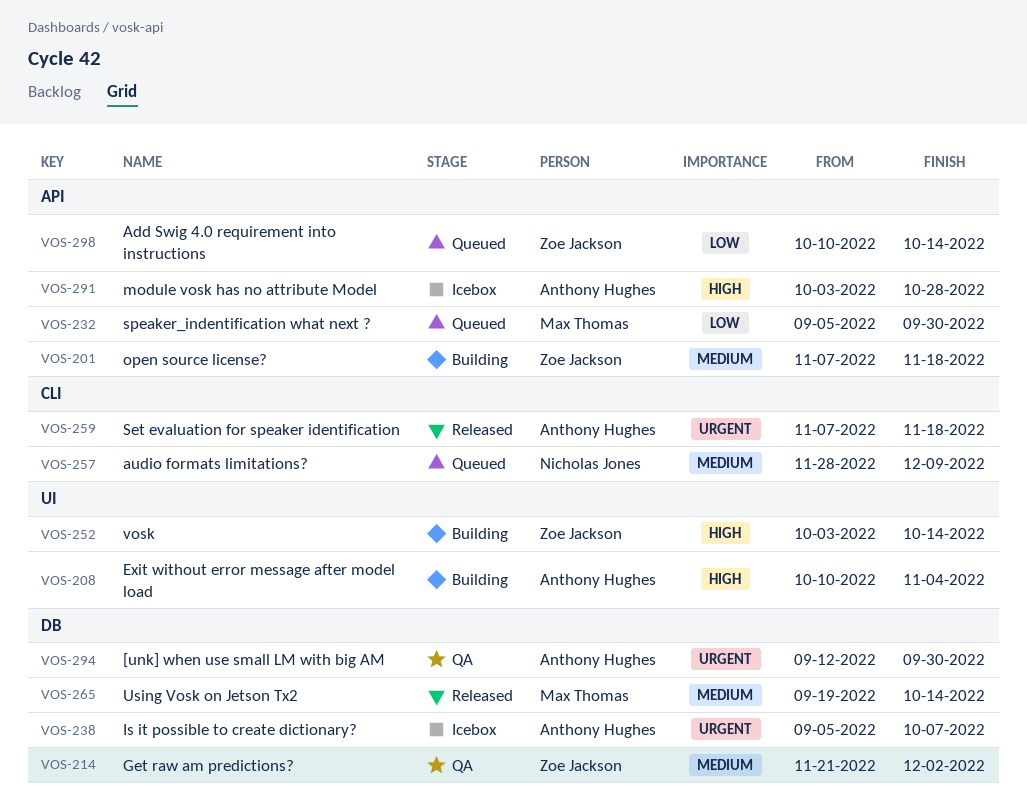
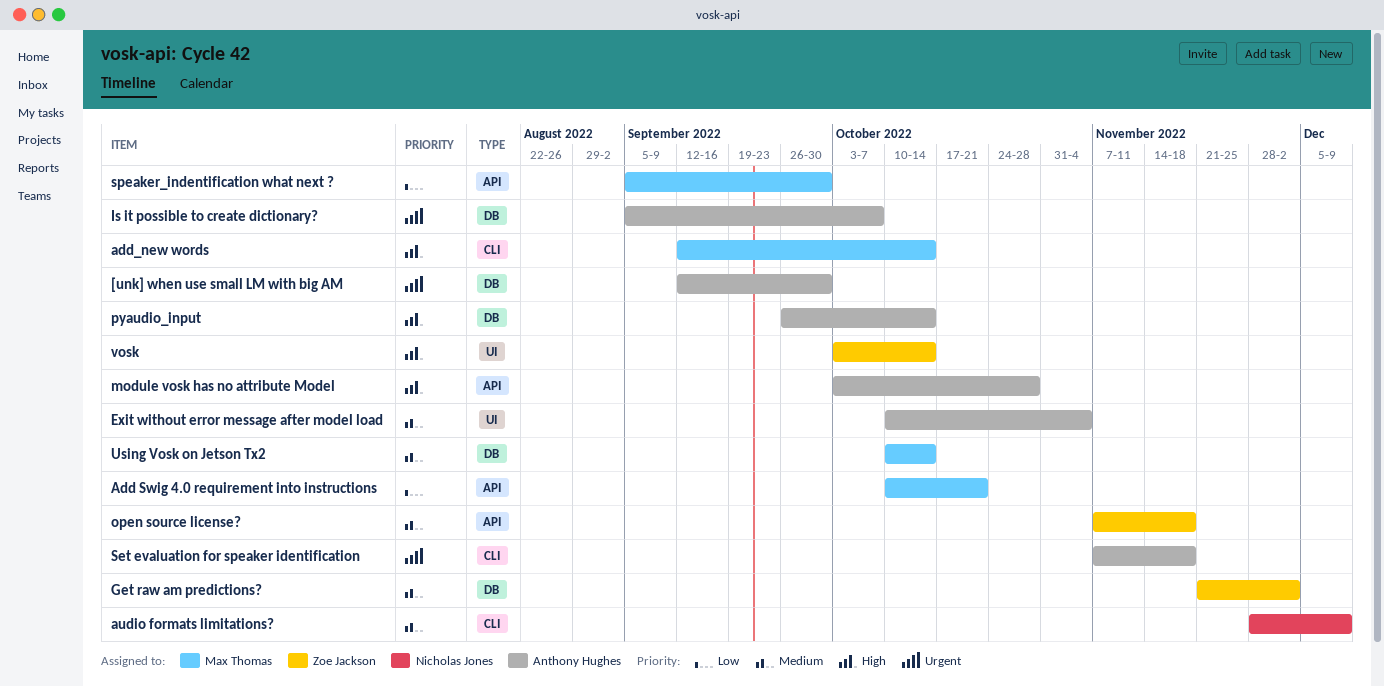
Add Swig 4.0 requirement into instructions, owner: Zoe Jackson -> Max Thomas
Add Swig 4.0 requirement into instructions, due: Oct 14 -> Oct 21
add_new words: none -> present
Exit without error message after model load, priority: High -> Medium
pyaudio_input: none -> present
Using Vosk on Jetson Tx2, start: Sep 19 -> Oct 10

